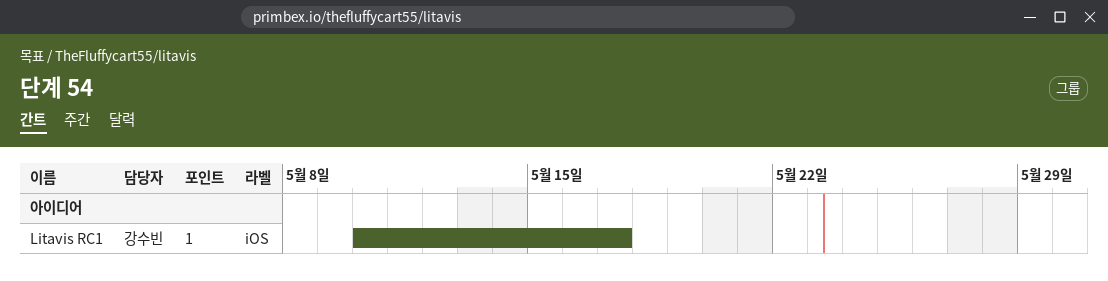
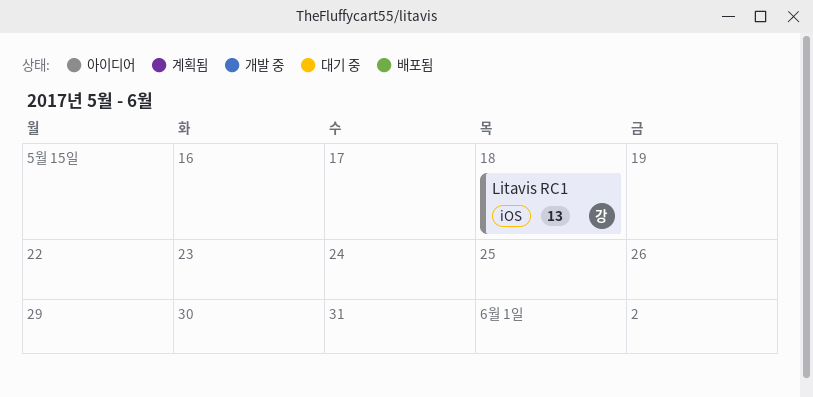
Litavis RC1, estimate: 1 -> 13
Litavis RC1, due: May 17 -> May 18

